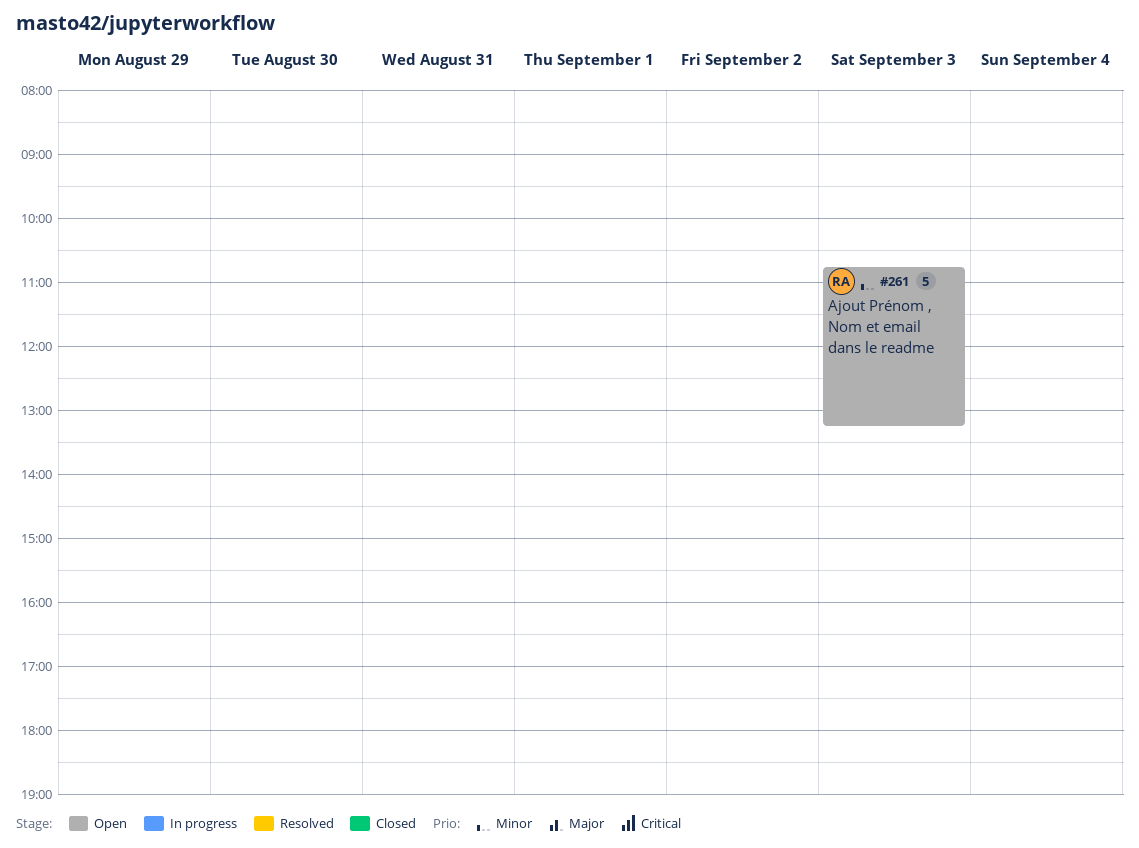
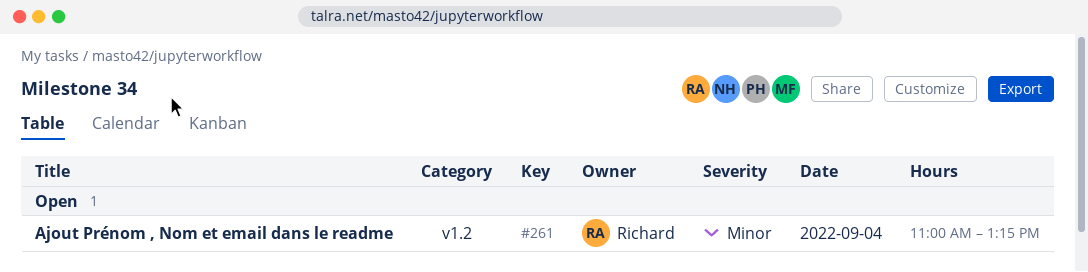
#261, day: Sep 3 -> Sep 4
#261, begins: 10:45 -> 11:00

